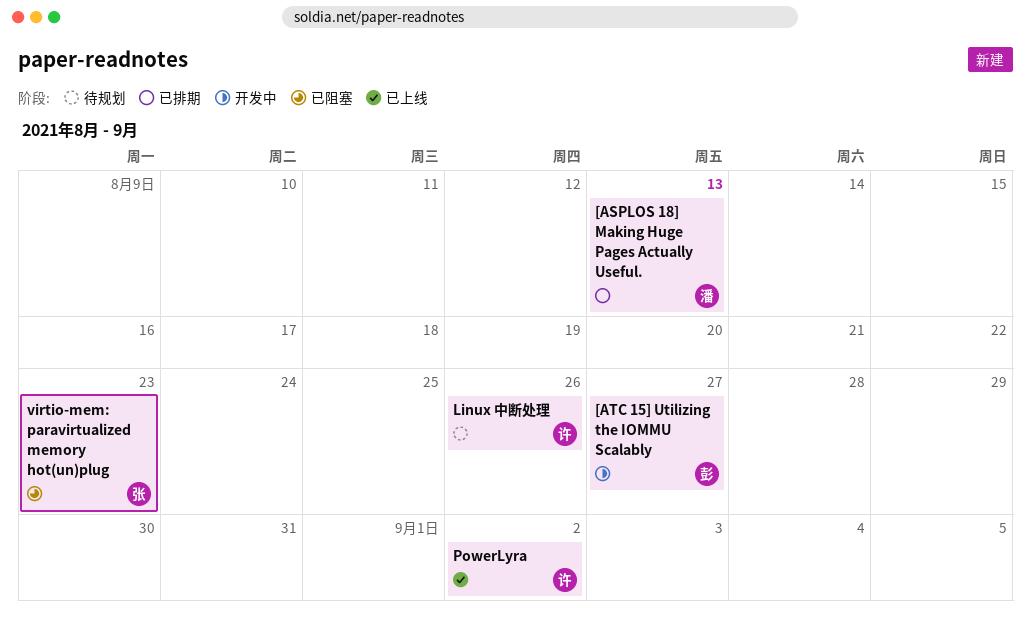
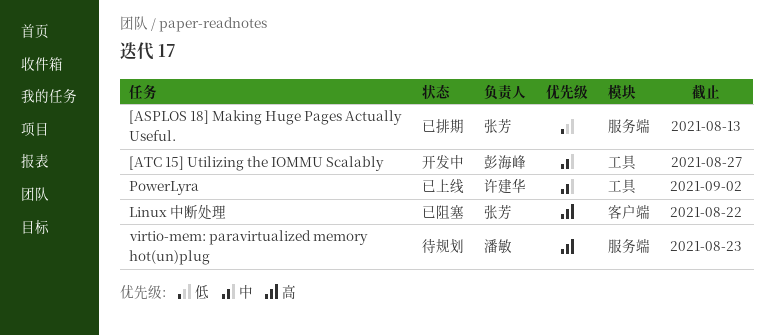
[ASPLOS 18] Making Huge Pages Actually Useful., owner: 潘敏 -> 张芳
Linux 中断处理, status: 待规划 -> 已阻塞
Linux 中断处理, owner: 许建华 -> 张芳
Linux 中断处理, due: Aug 26 -> Aug 22
virtio-mem: paravirtualized memory hot(un)plug, status: 已阻塞 -> 待规划
virtio-mem: paravirtualized memory hot(un)plug, owner: 张芳 -> 潘敏

